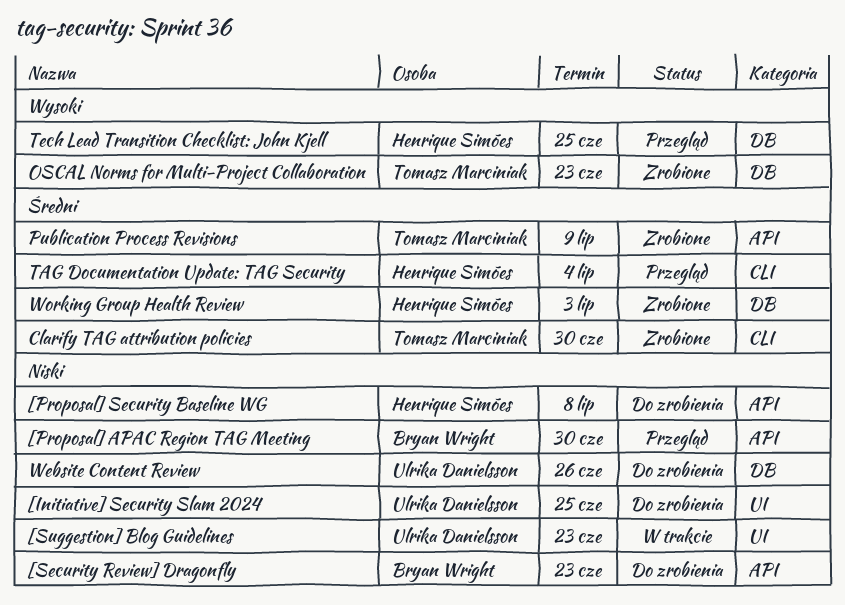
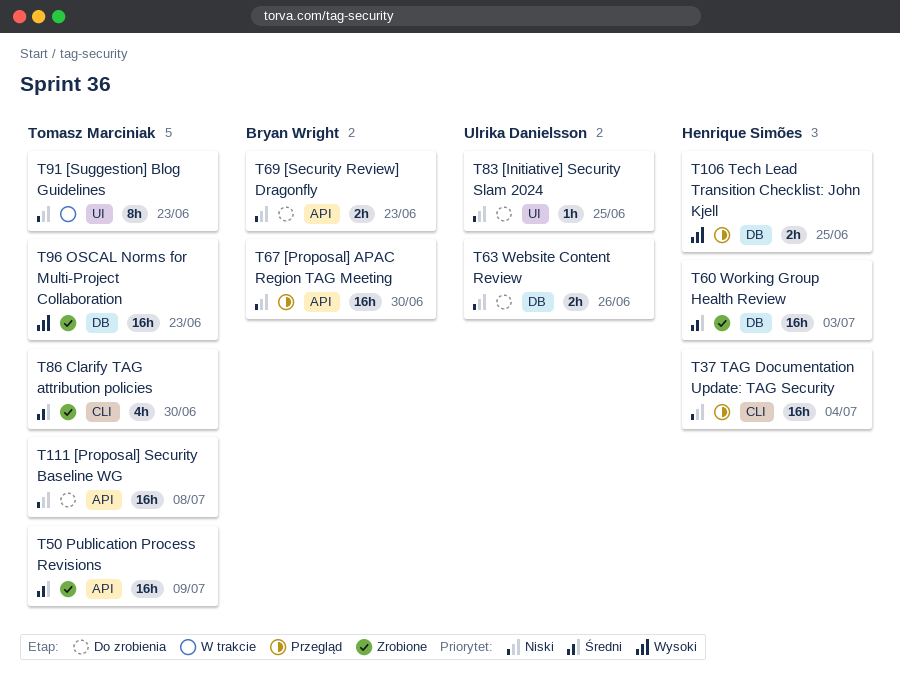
[Proposal] Security Baseline WG, owner: Henrique Simões -> Tomasz Marciniak
[Suggestion] Blog Guidelines, owner: Ulrika Danielsson -> Tomasz Marciniak
TAG Documentation Update: TAG Security, priority: Średni -> Niski

